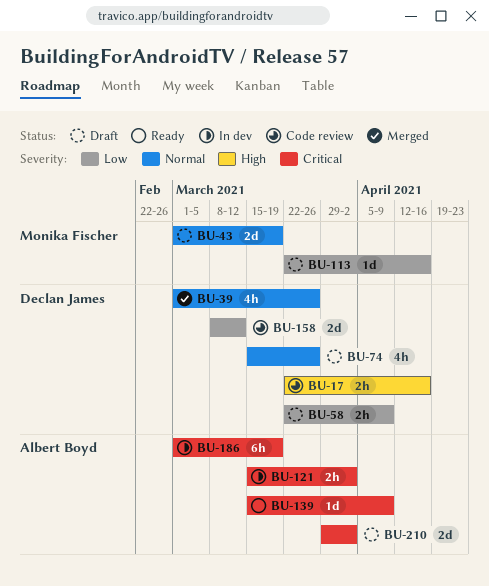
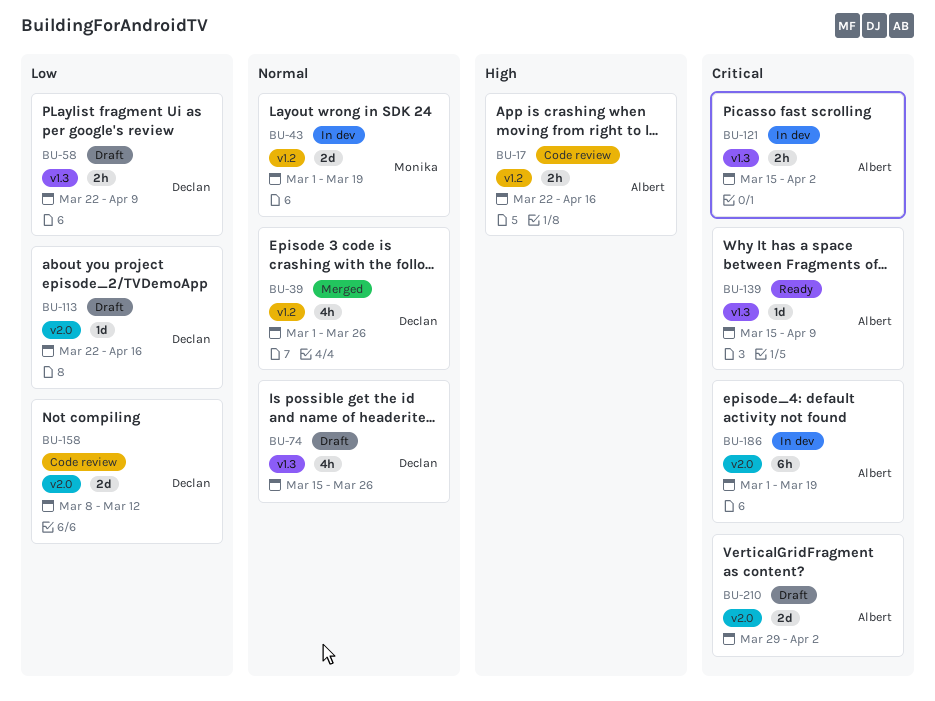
BU-17, owner: Declan James -> Albert Boyd
BU-43, status: Draft -> In dev
BU-113, owner: Monika Fischer -> Declan James

